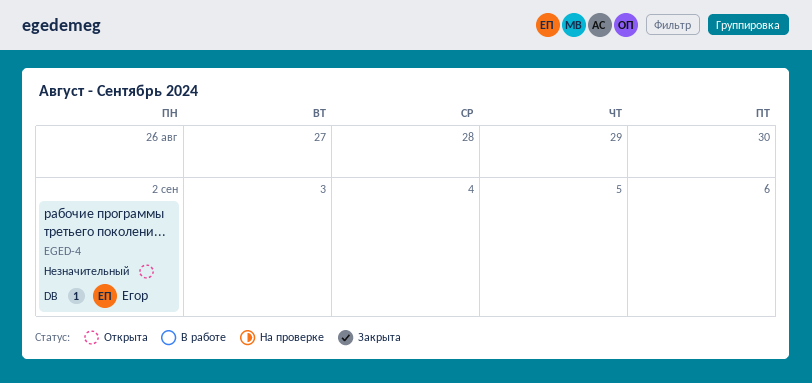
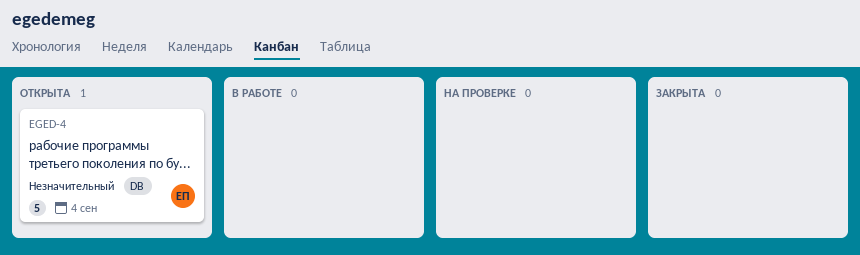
EGED-4, estimate: 1 -> 5
EGED-4, due: Sep 2 -> Sep 4

